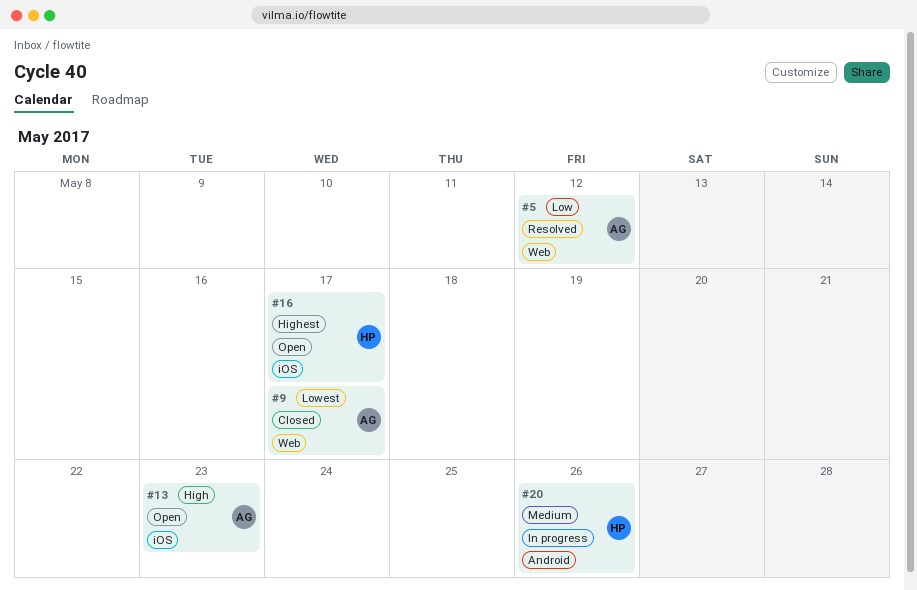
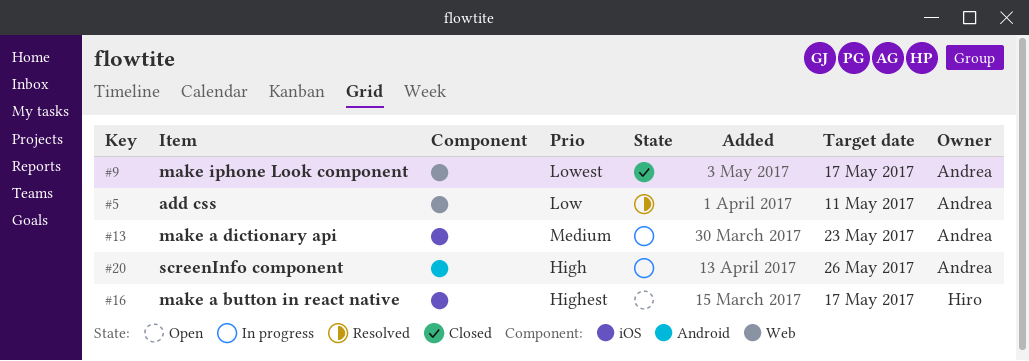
#5, due: May 12 -> May 11
#13, status: Open -> In progress
#13, priority: High -> Medium
#20, owner: Hiro -> Andrea
#20, priority: Medium -> High

